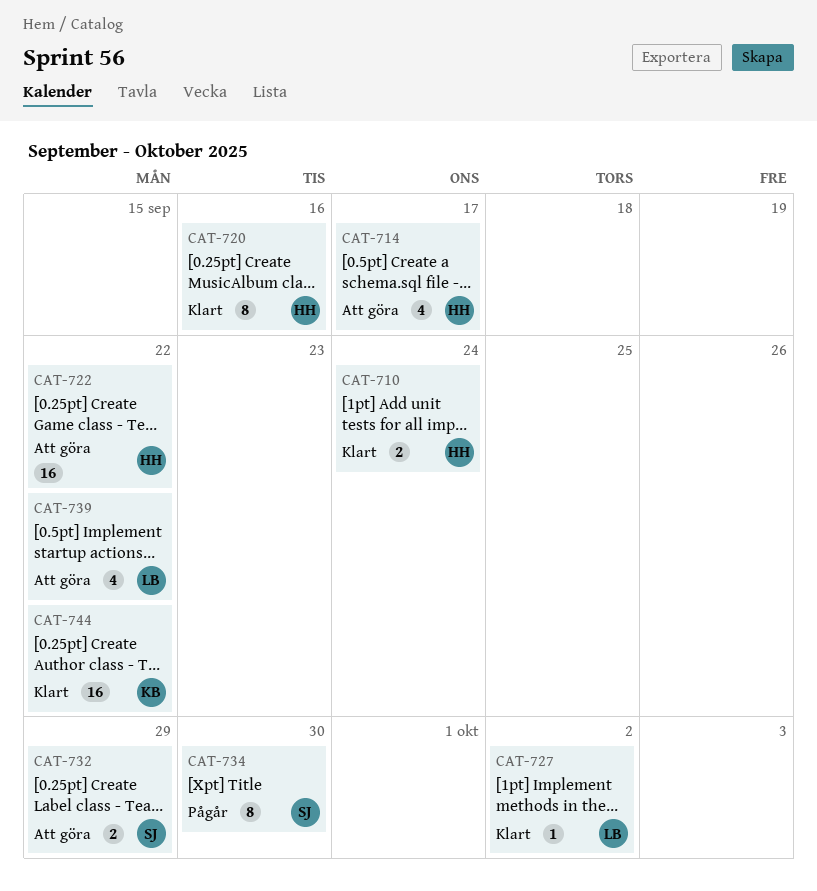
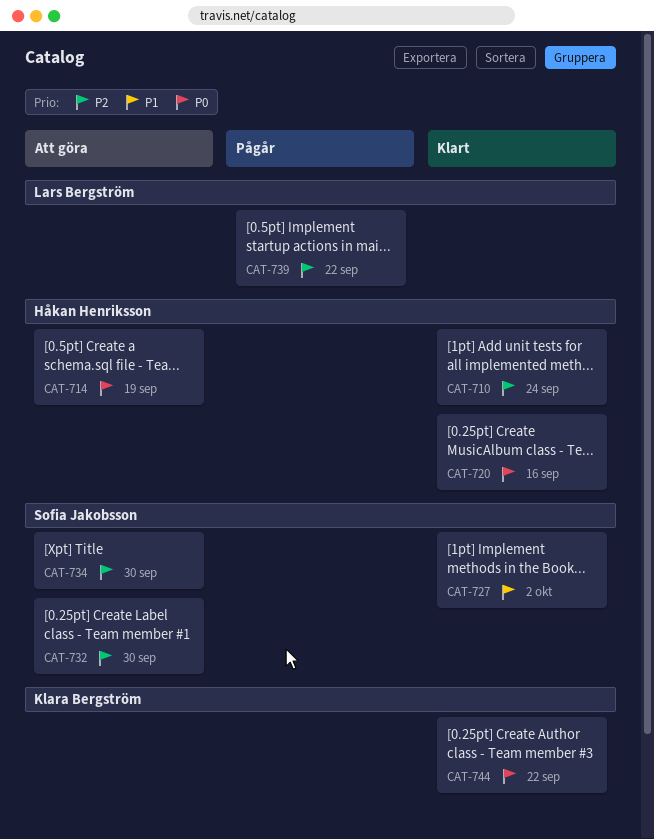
CAT-714, due: Sep 17 -> Sep 19
CAT-722: present -> none
CAT-727, owner: Lars Bergström -> Sofia Jakobsson
CAT-732, due: Sep 29 -> Sep 30
CAT-734, status: Pågår -> Att göra
CAT-739, status: Att göra -> Pågår

